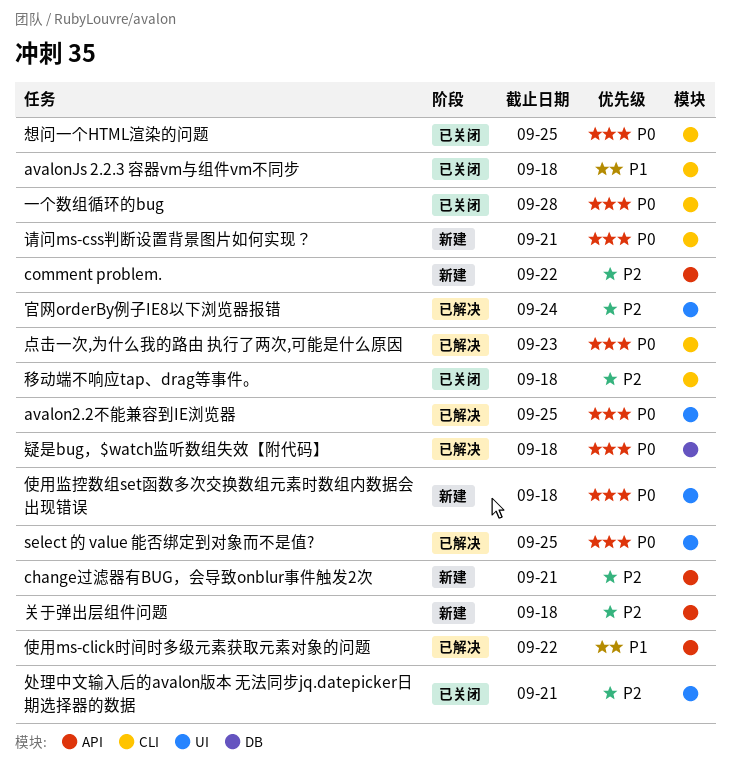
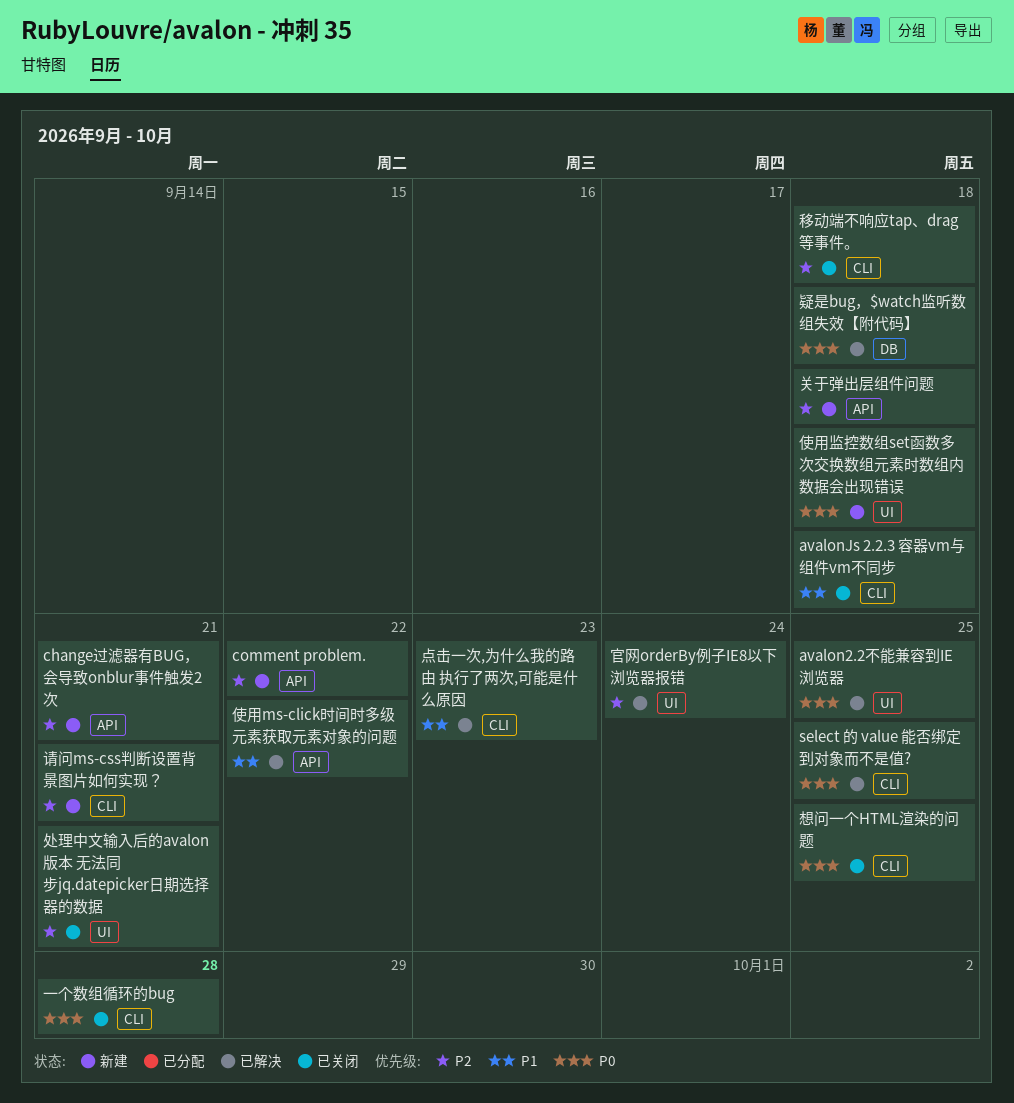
select 的 value 能否绑定到对象而不是值?, label: UI -> CLI
点击一次,为什么我的路由 执行了两次,可能是什么原因, priority: P0 -> P1
请问ms-css判断设置背景图片如何实现？, priority: P0 -> P2

